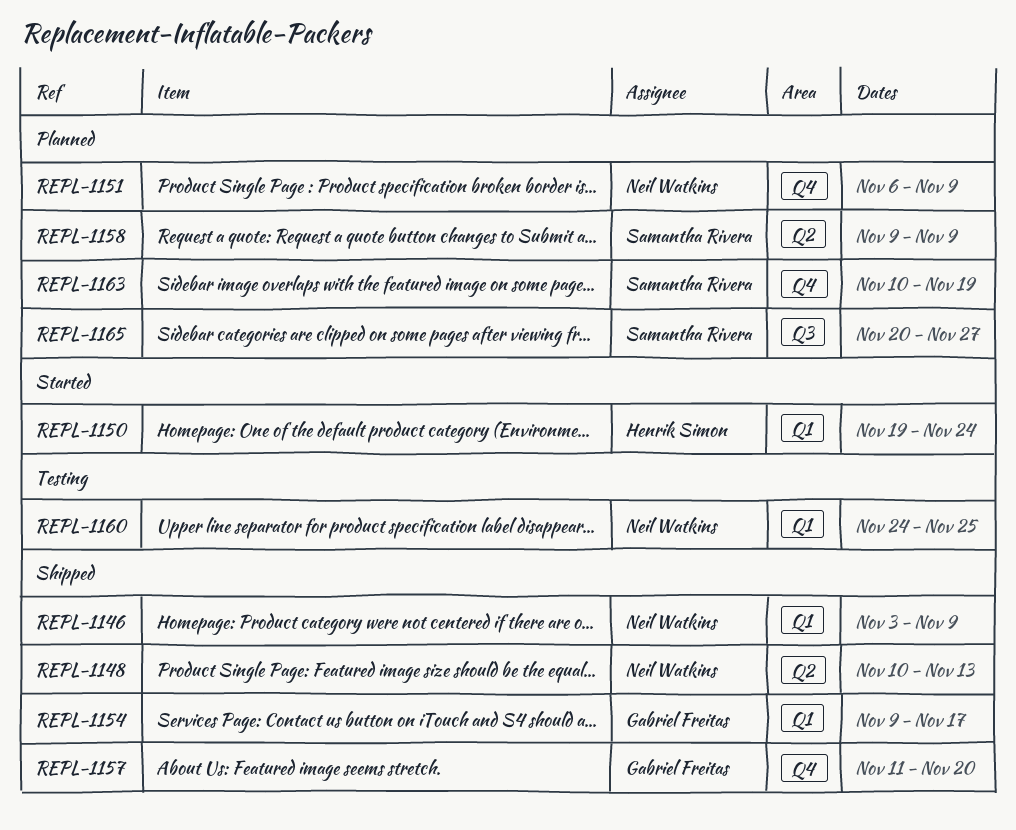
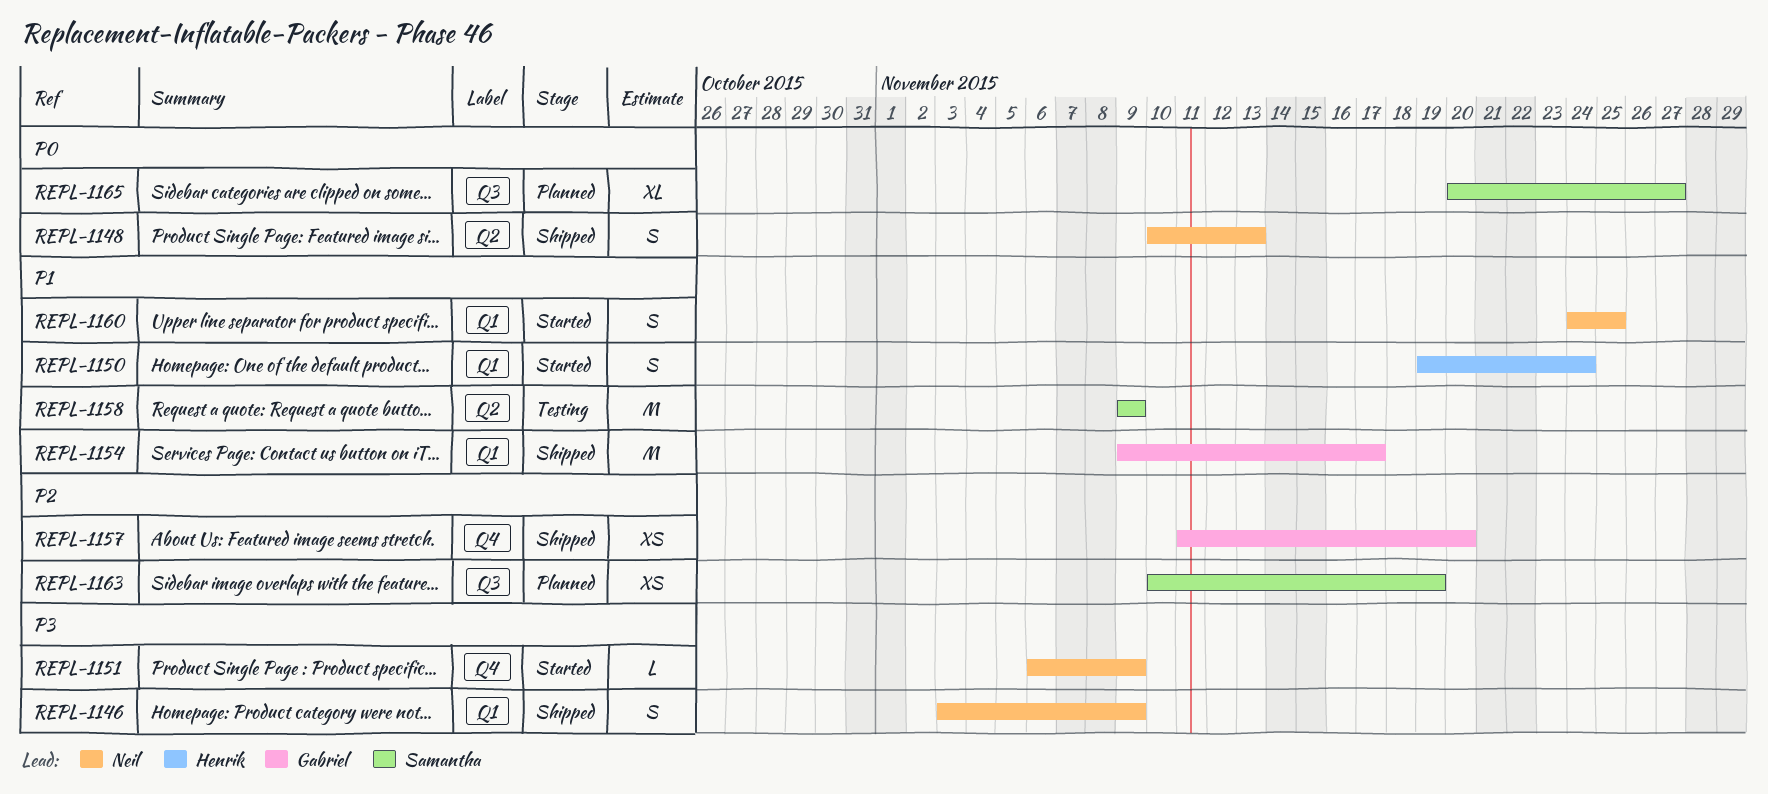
REPL-1151, status: Planned -> Started
REPL-1158, status: Planned -> Testing
REPL-1160, status: Testing -> Started
REPL-1163, label: Q4 -> Q3

